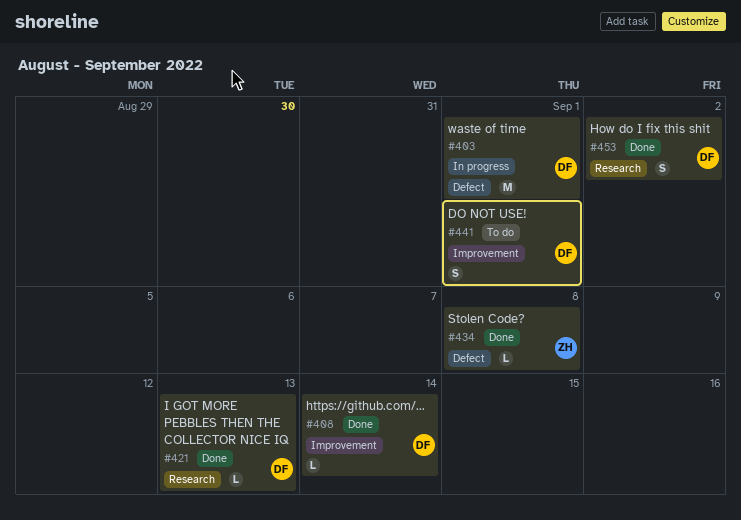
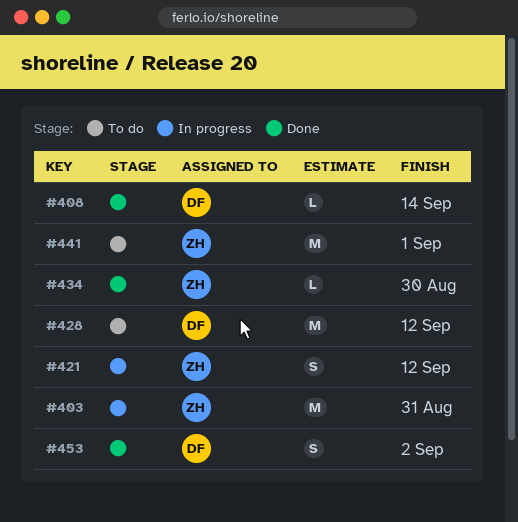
#403, owner: DF -> ZH
#403, due: Sep 1 -> Aug 31
#421, status: Done -> In progress
#421, owner: DF -> ZH
#421, estimate: L -> S
#421, due: Sep 13 -> Sep 12
#428: none -> present
#434, due: Sep 8 -> Aug 30
#441, owner: DF -> ZH
#441, estimate: S -> M

